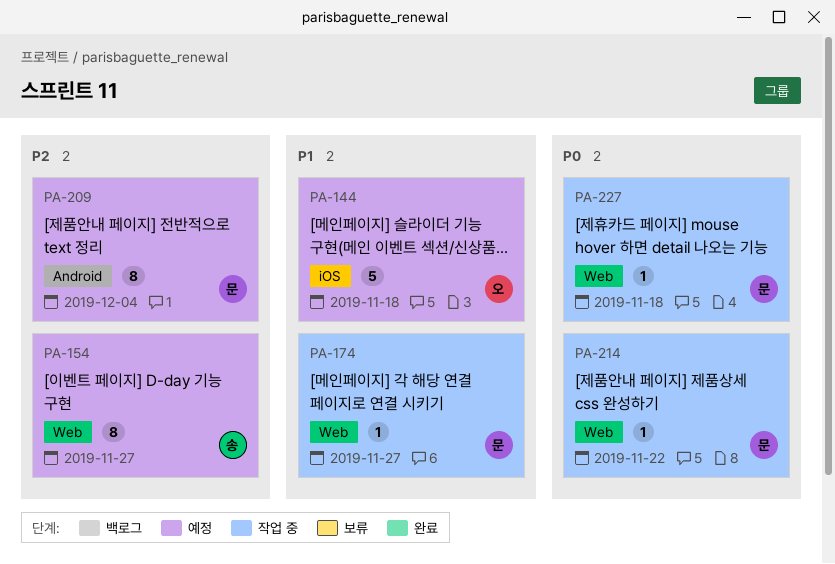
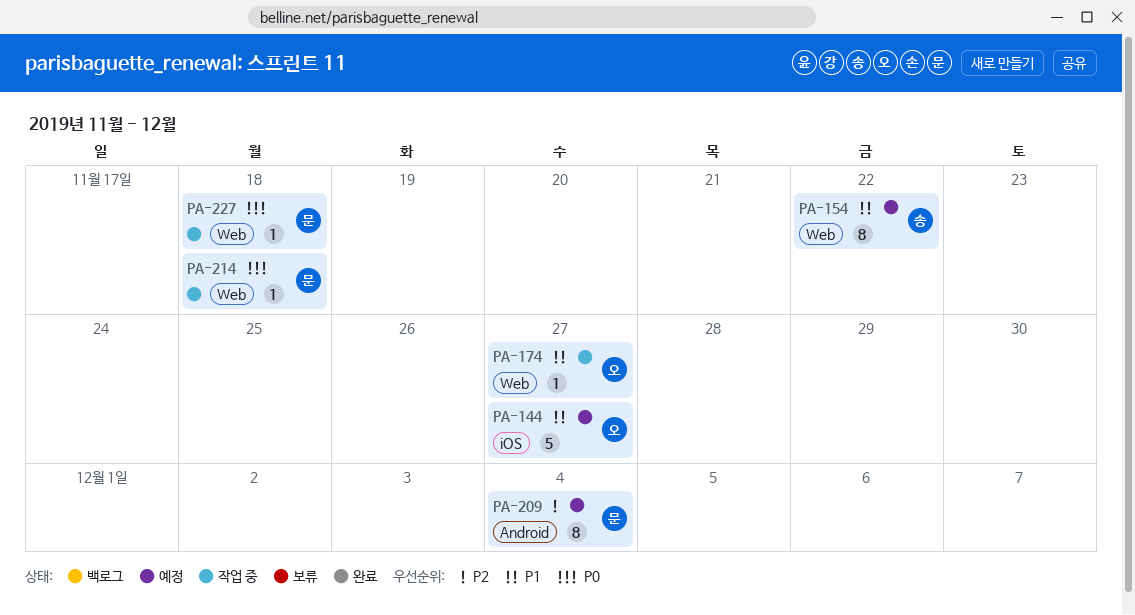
PA-144, due: Nov 18 -> Nov 27
PA-154, priority: P2 -> P1
PA-154, due: Nov 27 -> Nov 22
PA-174, owner: 문 -> 오
PA-214, due: Nov 22 -> Nov 18

